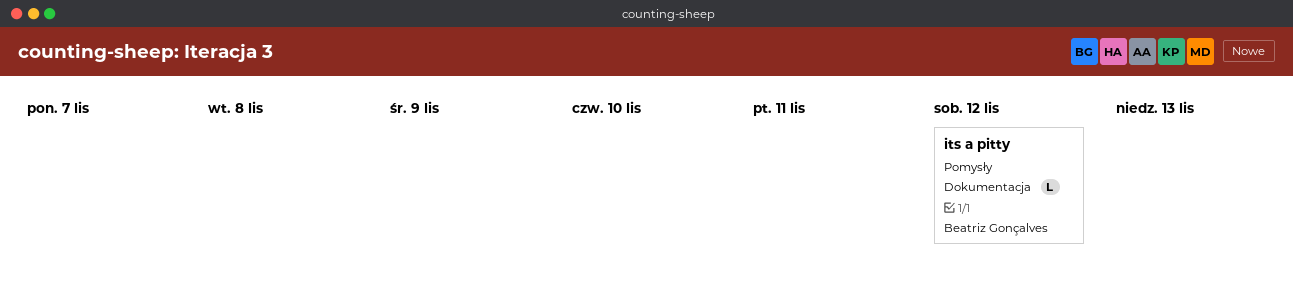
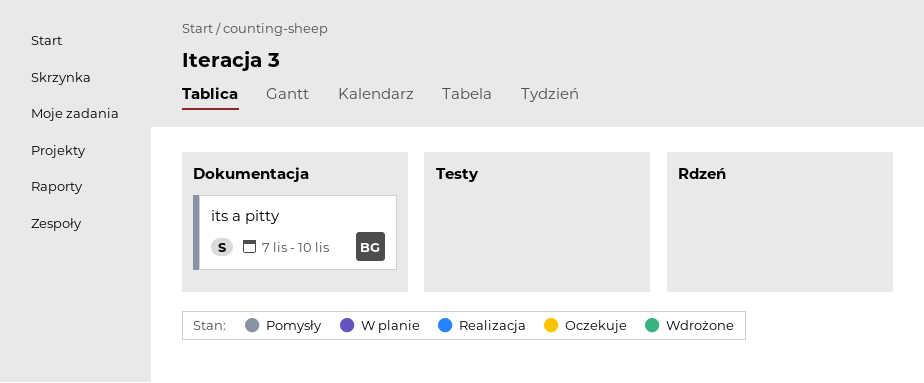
its a pitty, estimate: L -> S
its a pitty, due: Nov 12 -> Nov 10

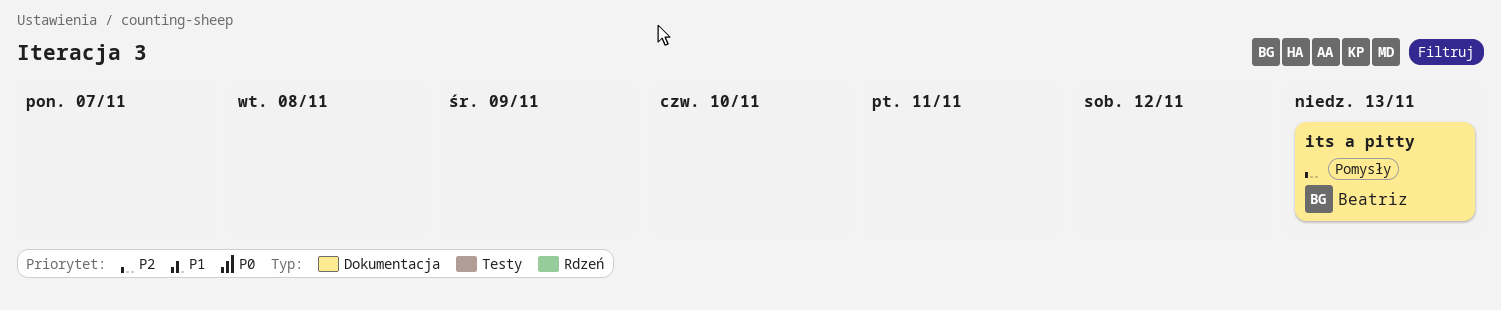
its a pitty, due: Nov 10 -> Nov 13

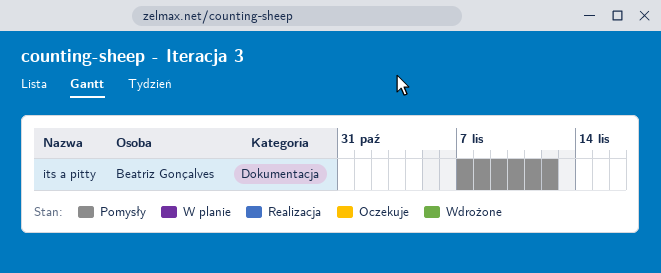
its a pitty, due: Nov 13 -> Nov 12

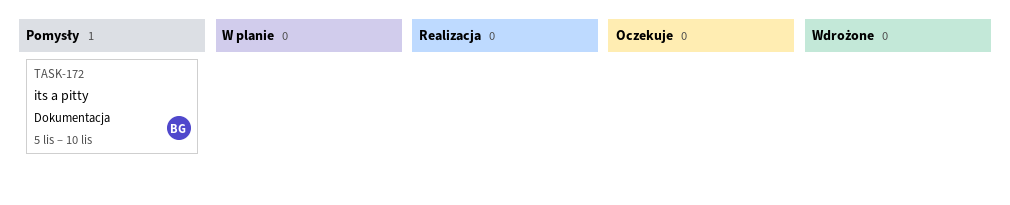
its a pitty, start: Nov 7 -> Nov 5
its a pitty, due: Nov 12 -> Nov 10

